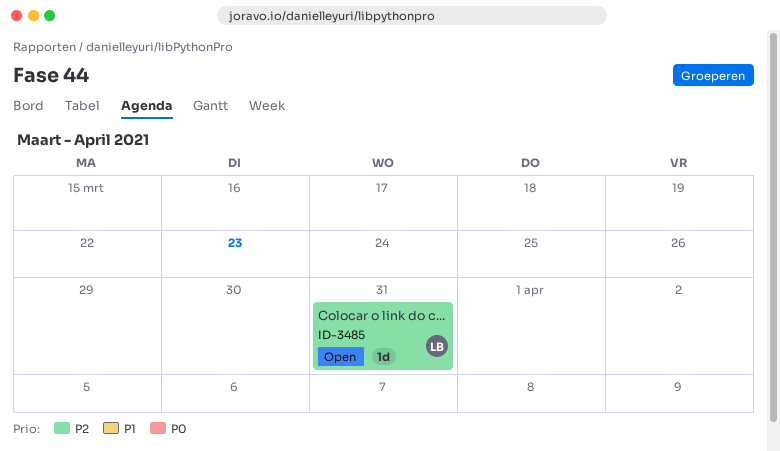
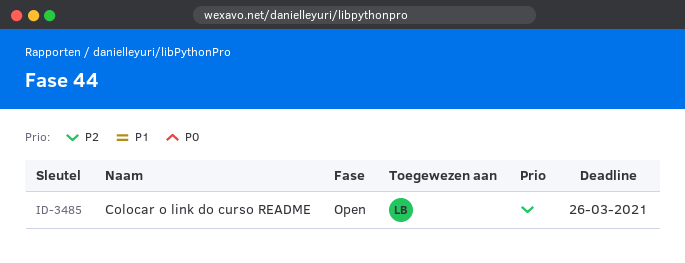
ID-3485, due: Mar 31 -> Mar 26

